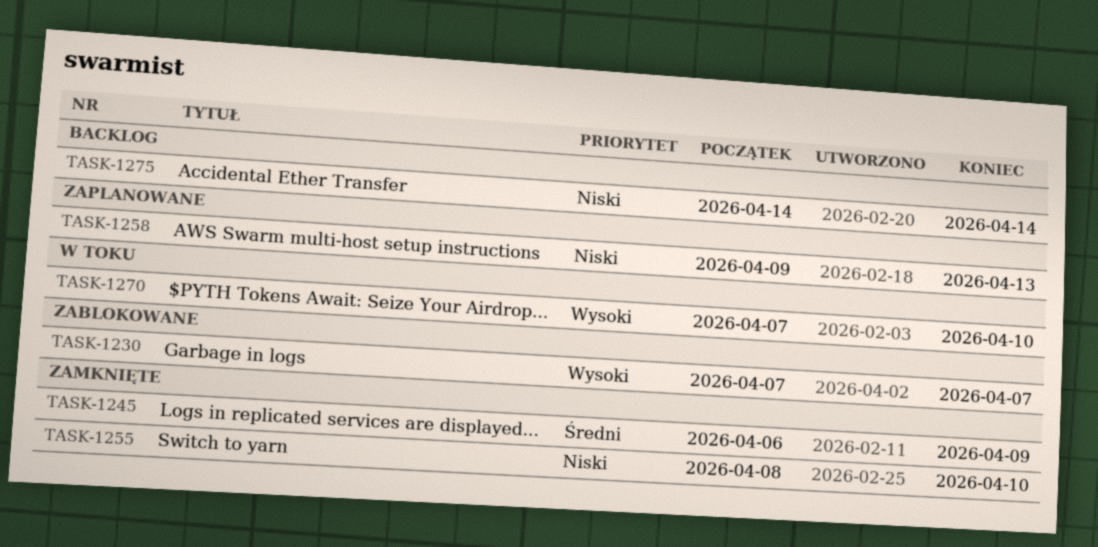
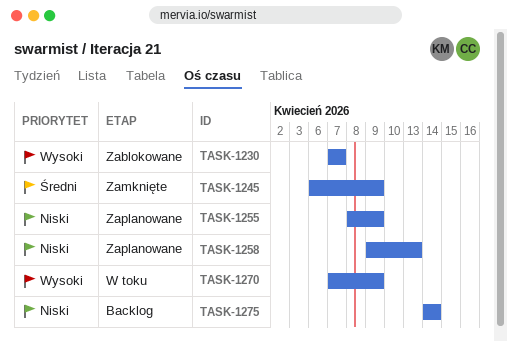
TASK-1255, status: Zamknięte -> Zaplanowane
TASK-1255, due: Apr 10 -> Apr 9
TASK-1270, due: Apr 10 -> Apr 9

